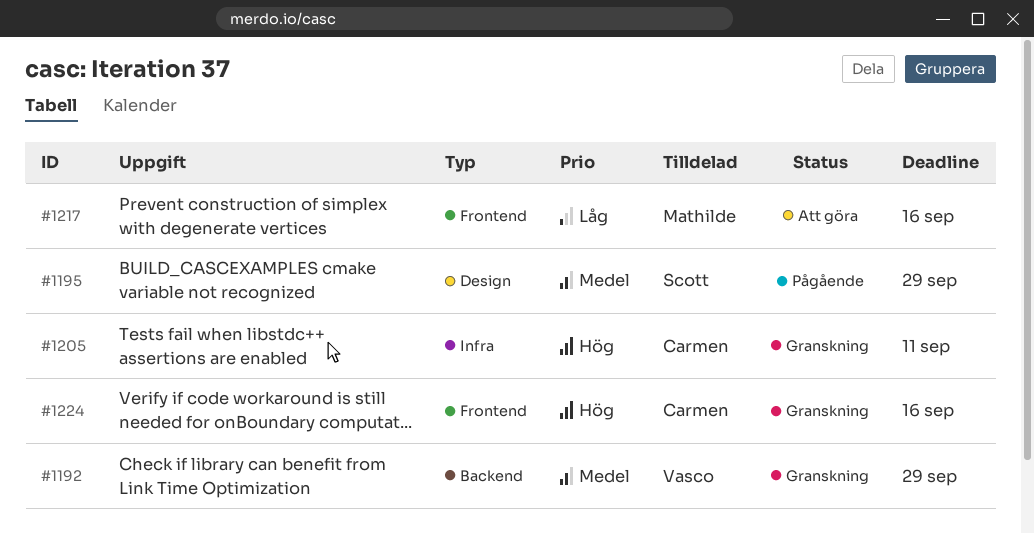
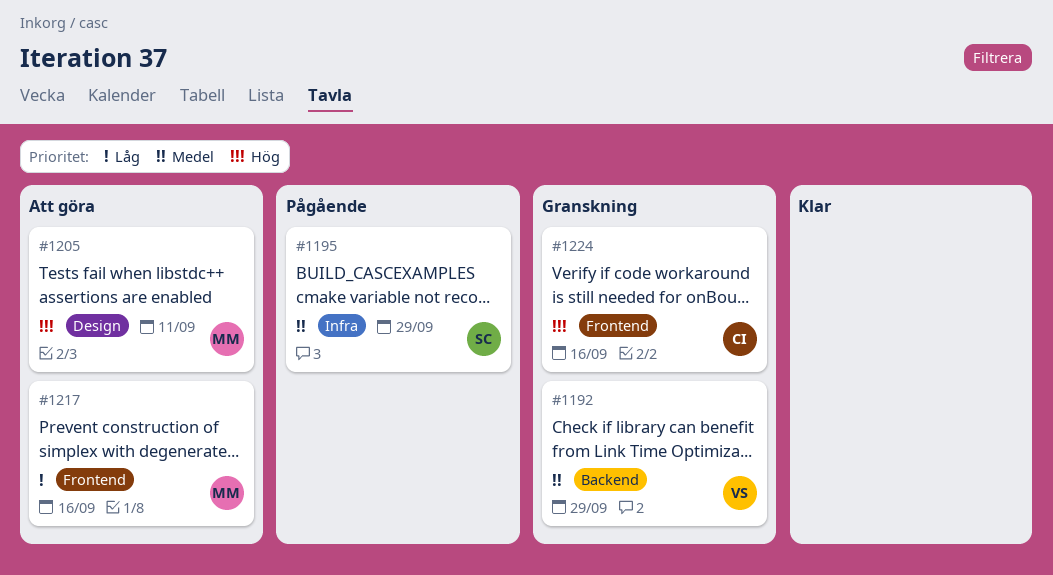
#1195, label: Design -> Infra
#1205, status: Granskning -> Att göra
#1205, owner: Carmen -> Mathilde
#1205, label: Infra -> Design

